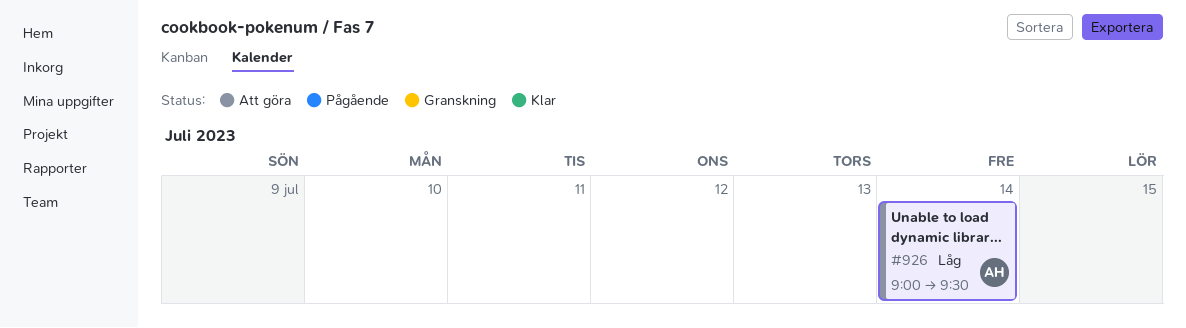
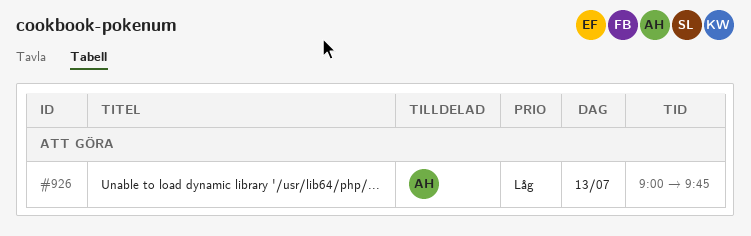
#926, day: Jul 14 -> Jul 13
#926, ends: 09:30 -> 09:45

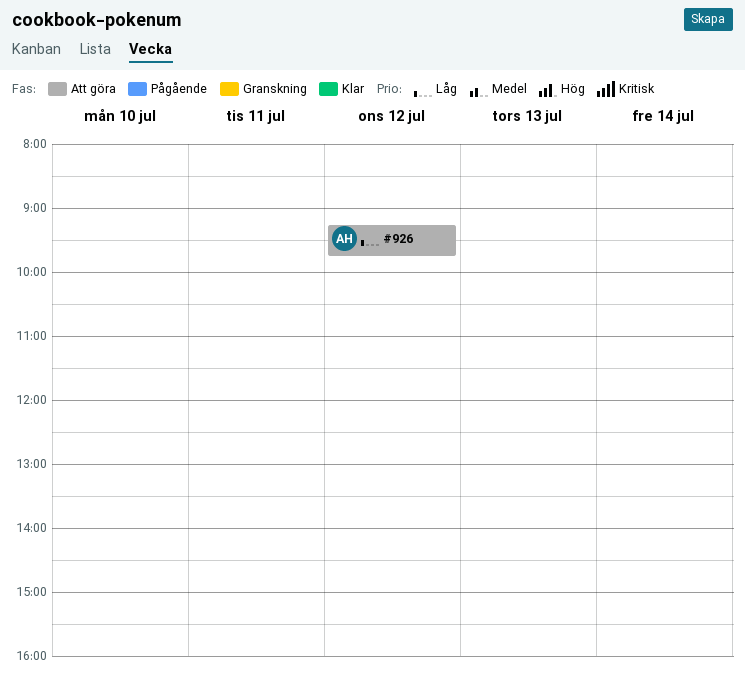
#926, day: Jul 13 -> Jul 12
#926, begins: 09:00 -> 09:15

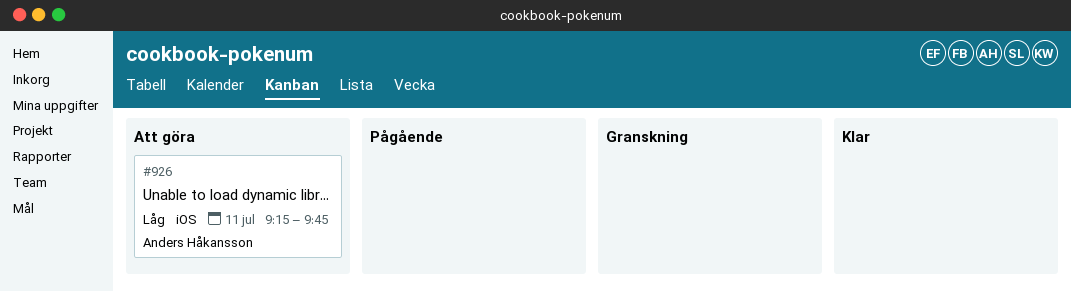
#926, day: Jul 12 -> Jul 11

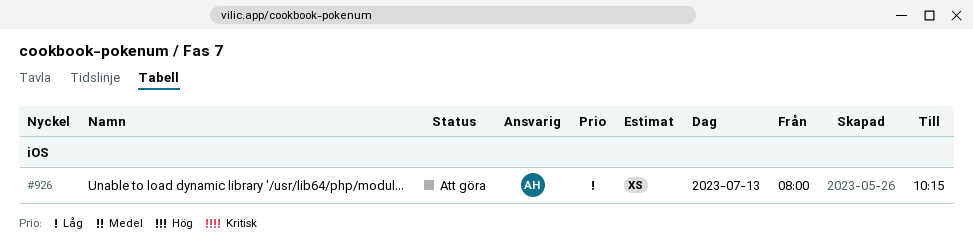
#926, day: Jul 11 -> Jul 13
#926, begins: 09:15 -> 08:00
#926, ends: 09:45 -> 10:15

